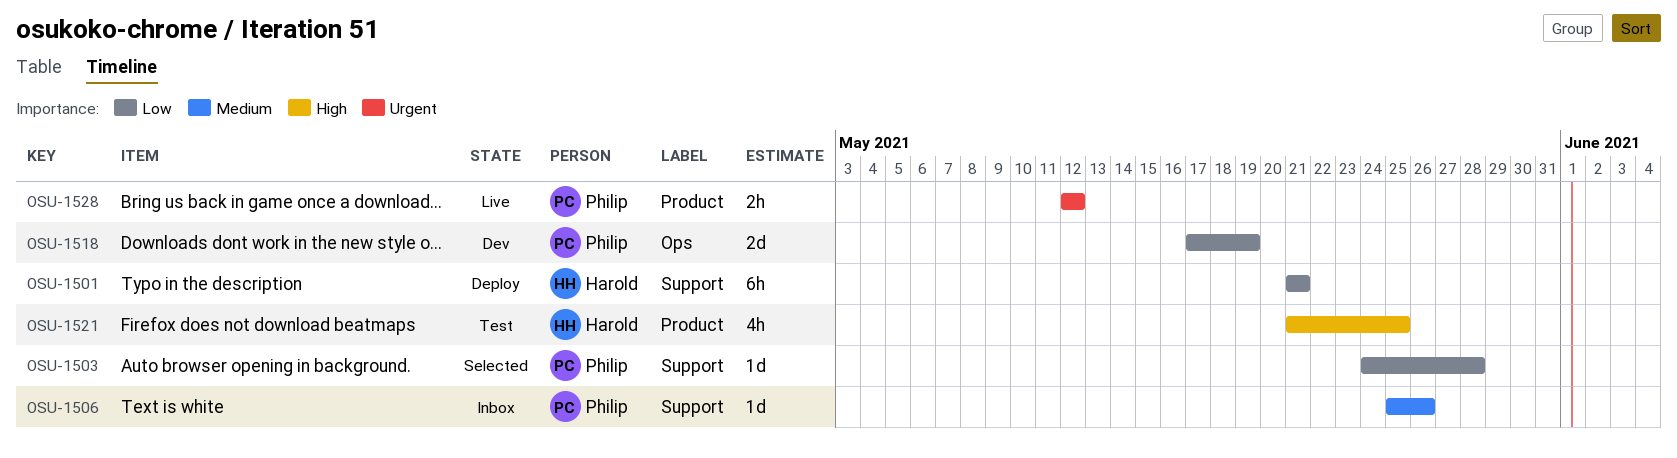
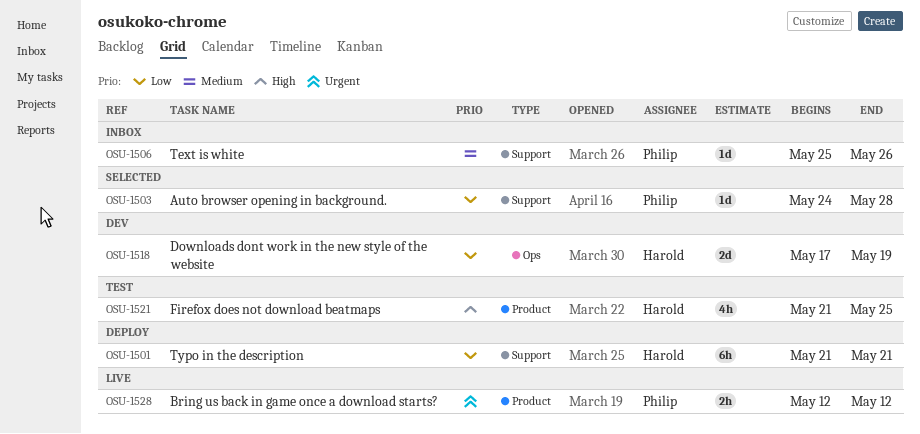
OSU-1518, owner: Philip -> Harold

